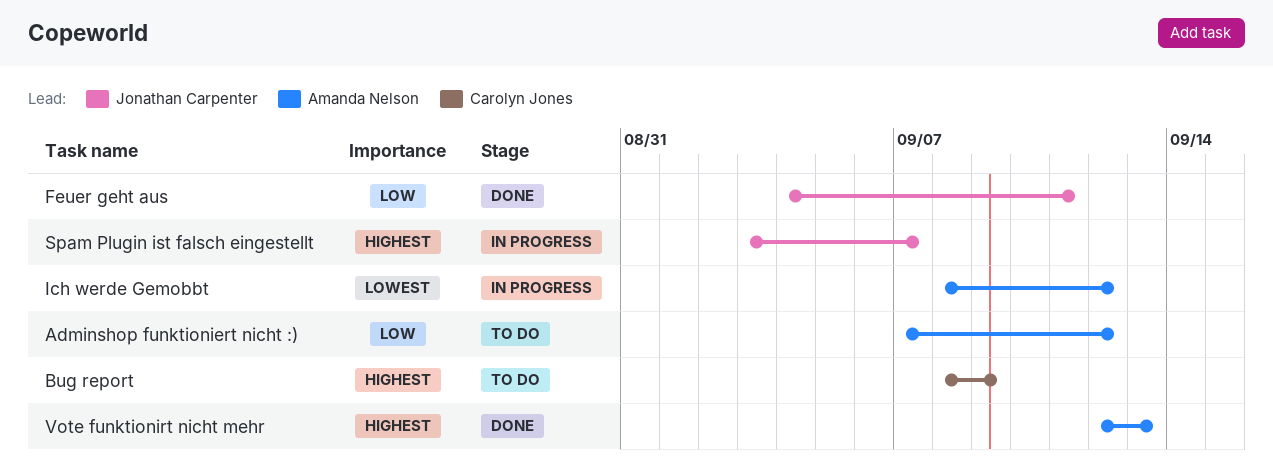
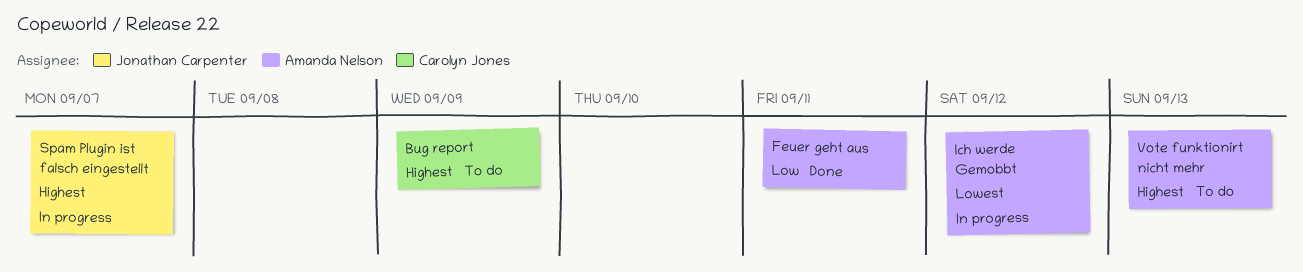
Adminshop funktioniert nicht :): present -> none
Feuer geht aus, owner: Jonathan Carpenter -> Amanda Nelson
Vote funktionirt nicht mehr, status: Done -> To do

